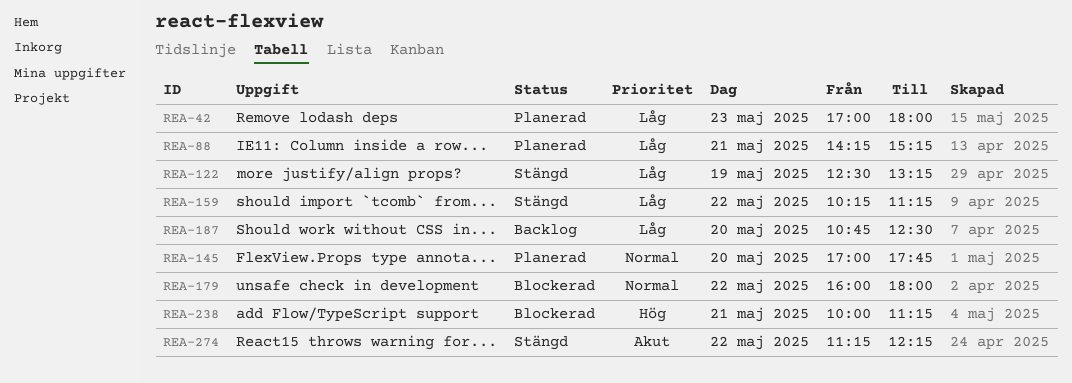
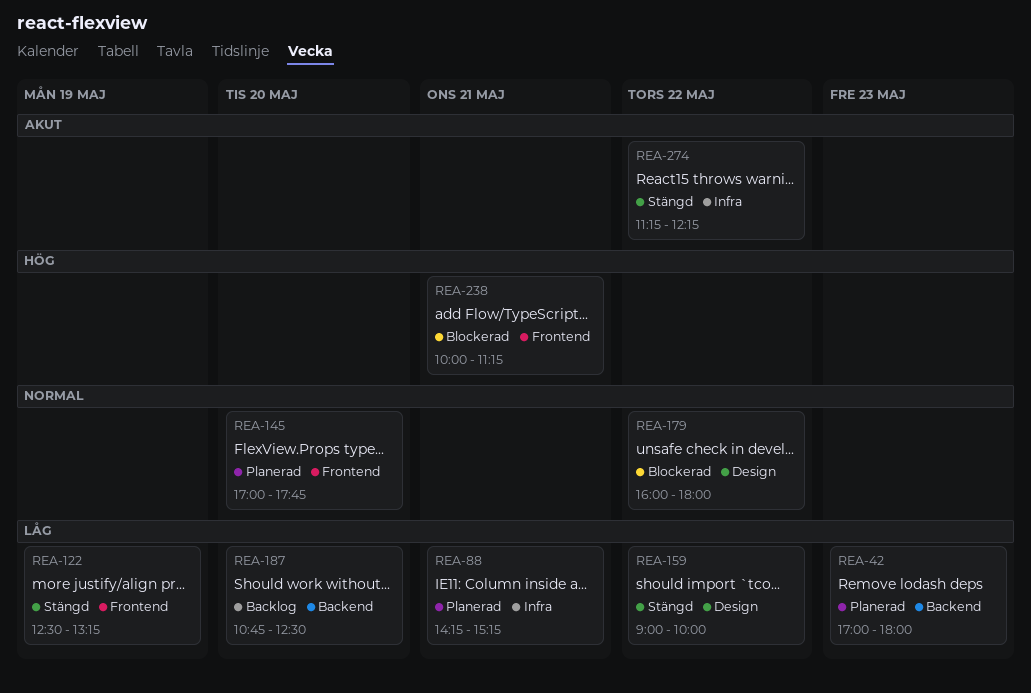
REA-159, begins: 10:15 -> 09:00
REA-159, ends: 11:15 -> 10:00

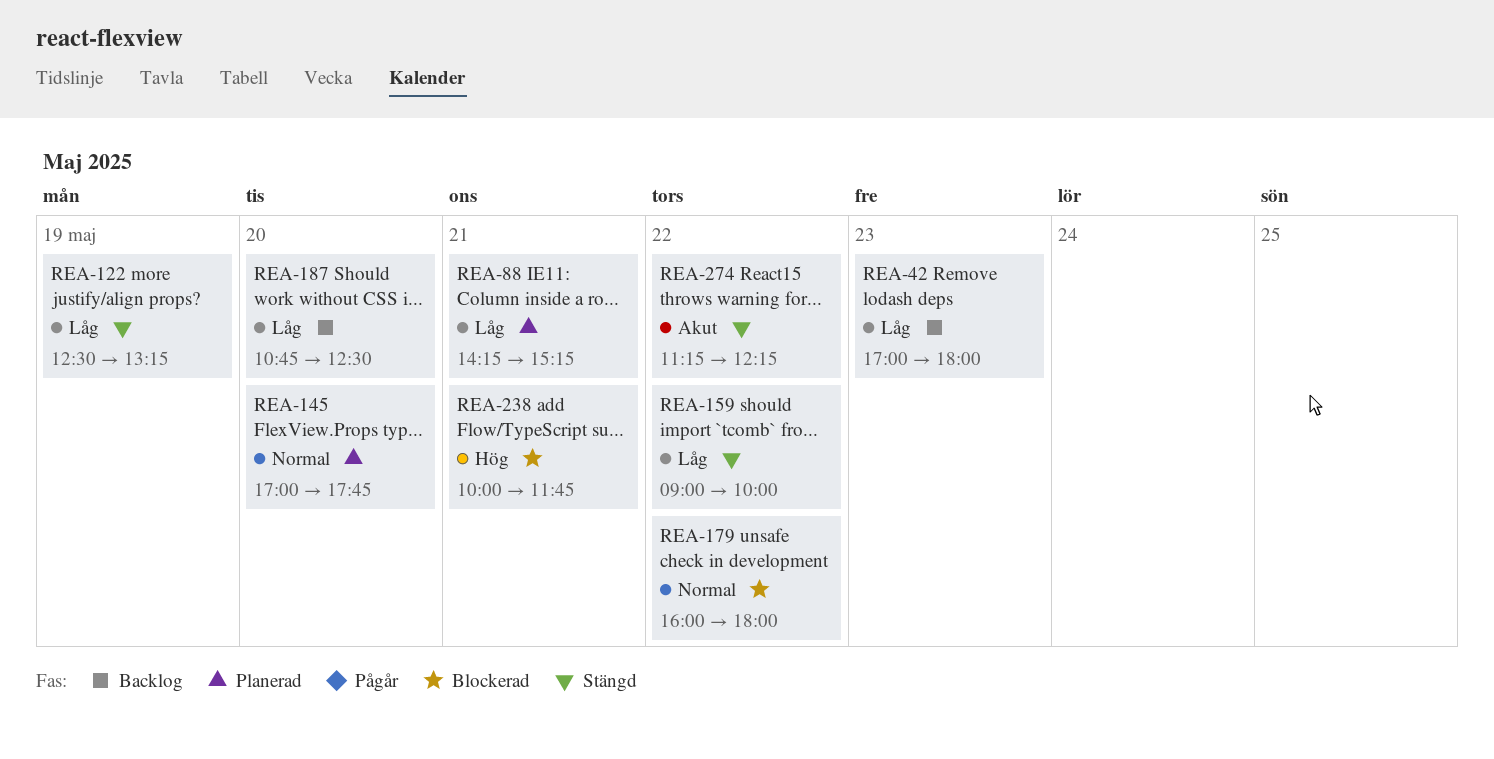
REA-42, status: Planerad -> Backlog
REA-238, ends: 11:15 -> 11:45

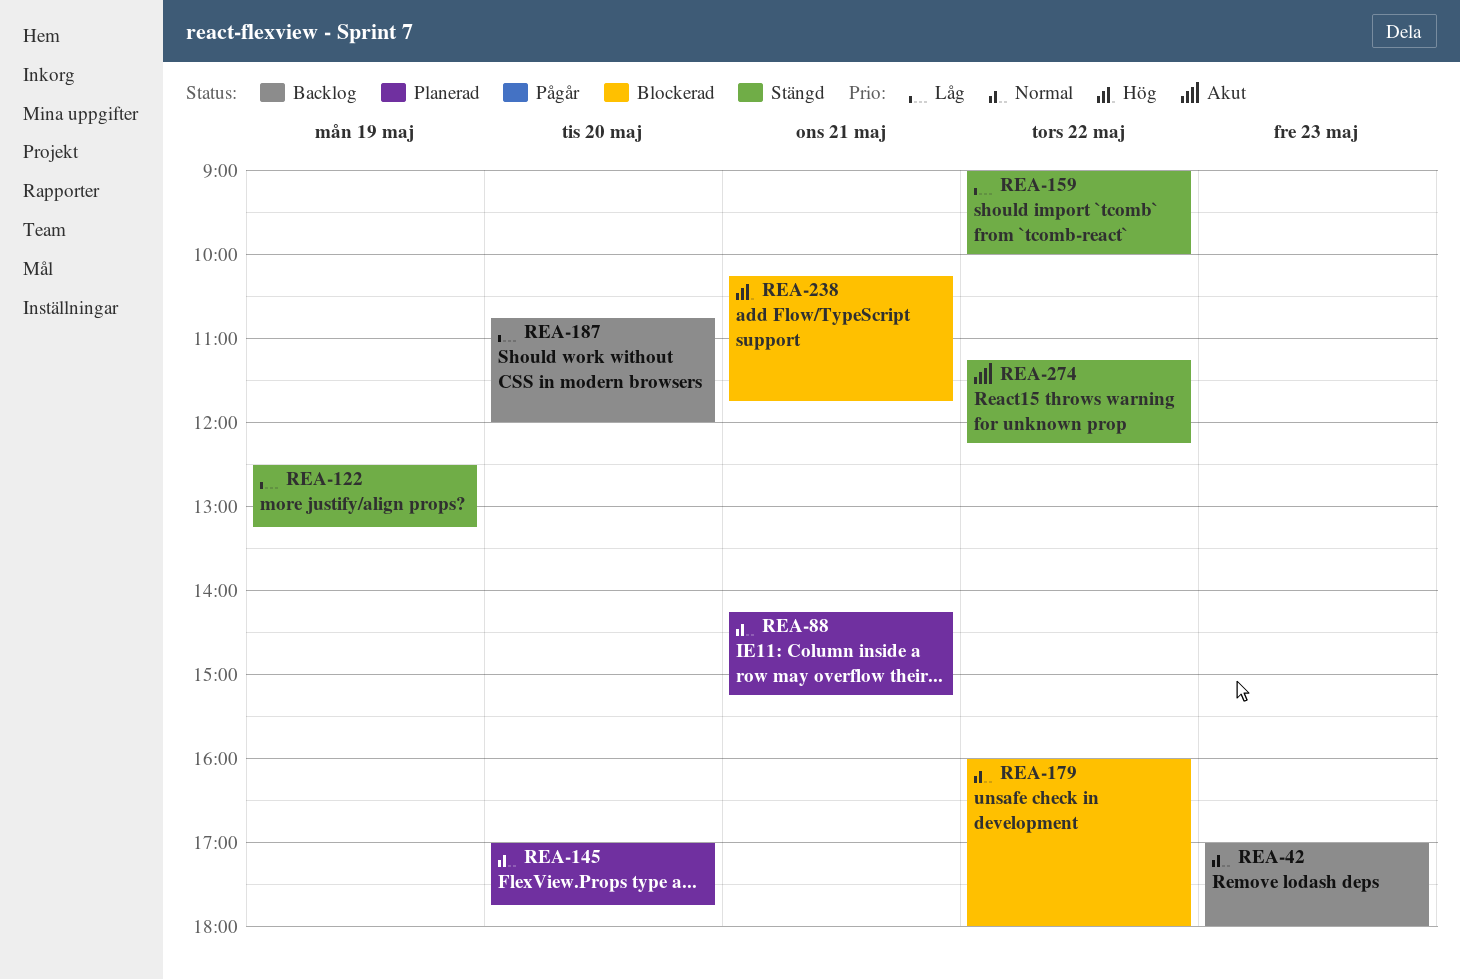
REA-42, priority: Låg -> Normal
REA-88, priority: Låg -> Normal
REA-187, ends: 12:30 -> 12:00
REA-238, begins: 10:00 -> 10:15

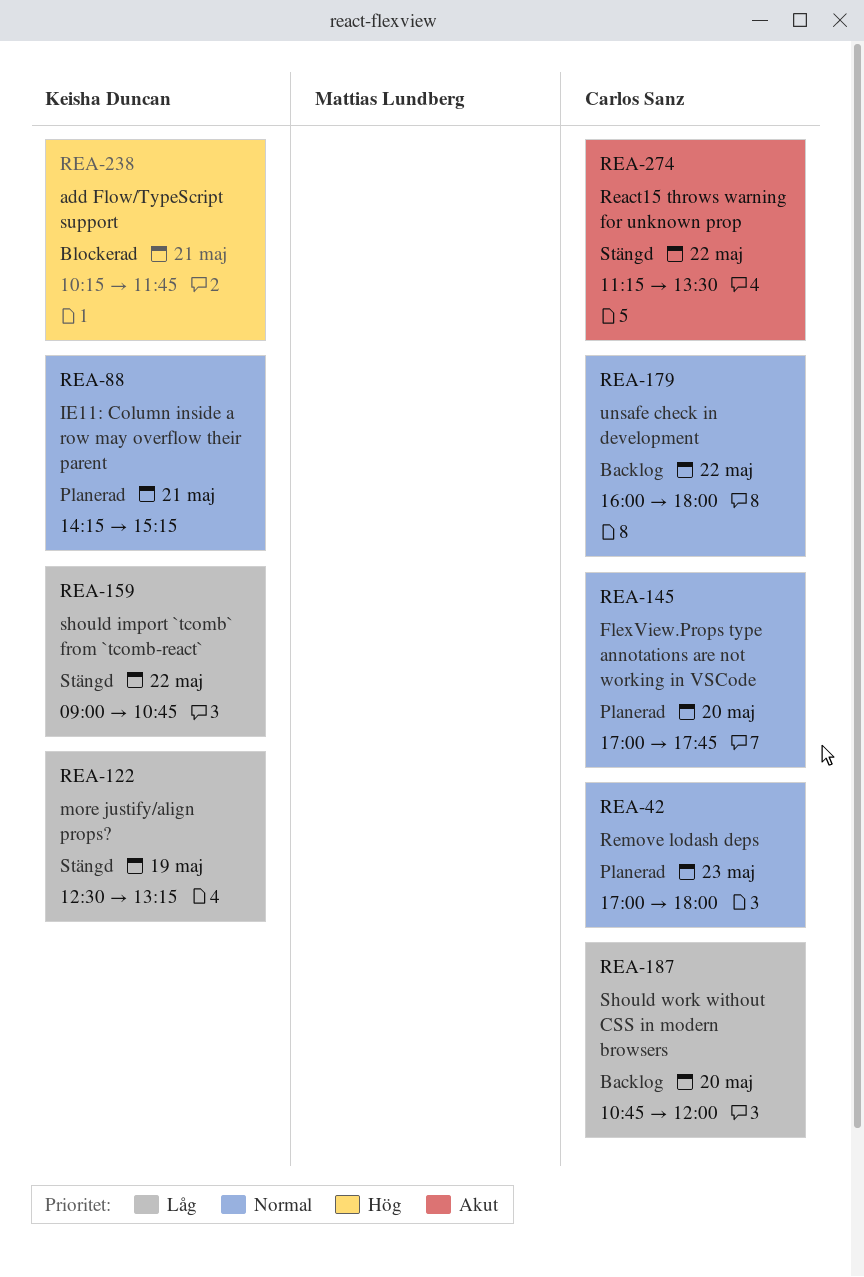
REA-42, status: Backlog -> Planerad
REA-159, ends: 10:00 -> 10:45
REA-179, status: Blockerad -> Backlog
REA-274, ends: 12:15 -> 13:30

